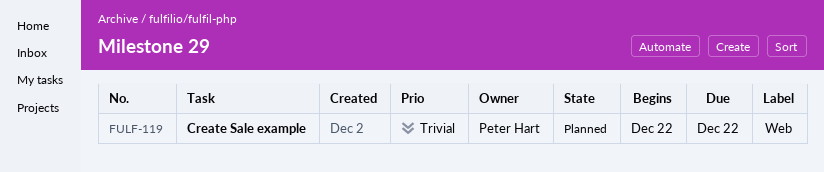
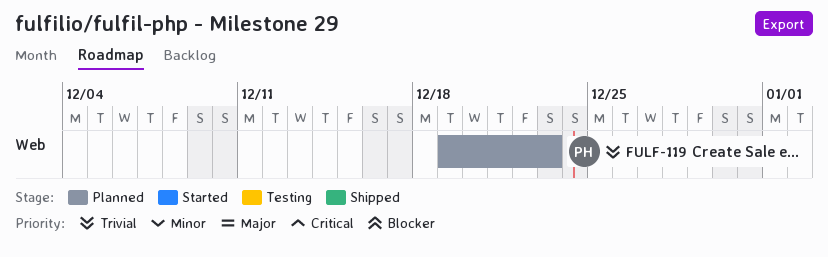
FULF-119, start: Dec 22 -> Dec 19
FULF-119, due: Dec 22 -> Dec 23

